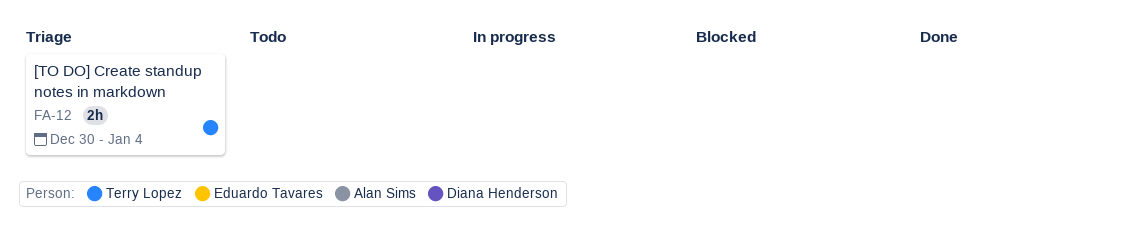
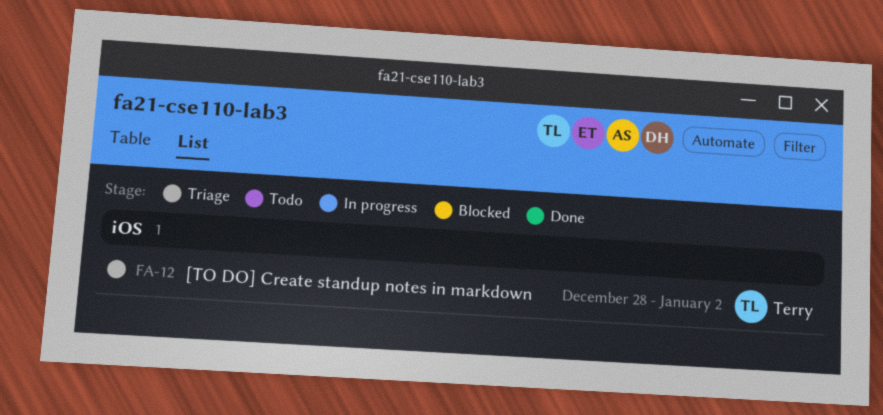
FA-12, start: Dec 30 -> Dec 28
FA-12, due: Jan 4 -> Jan 2

